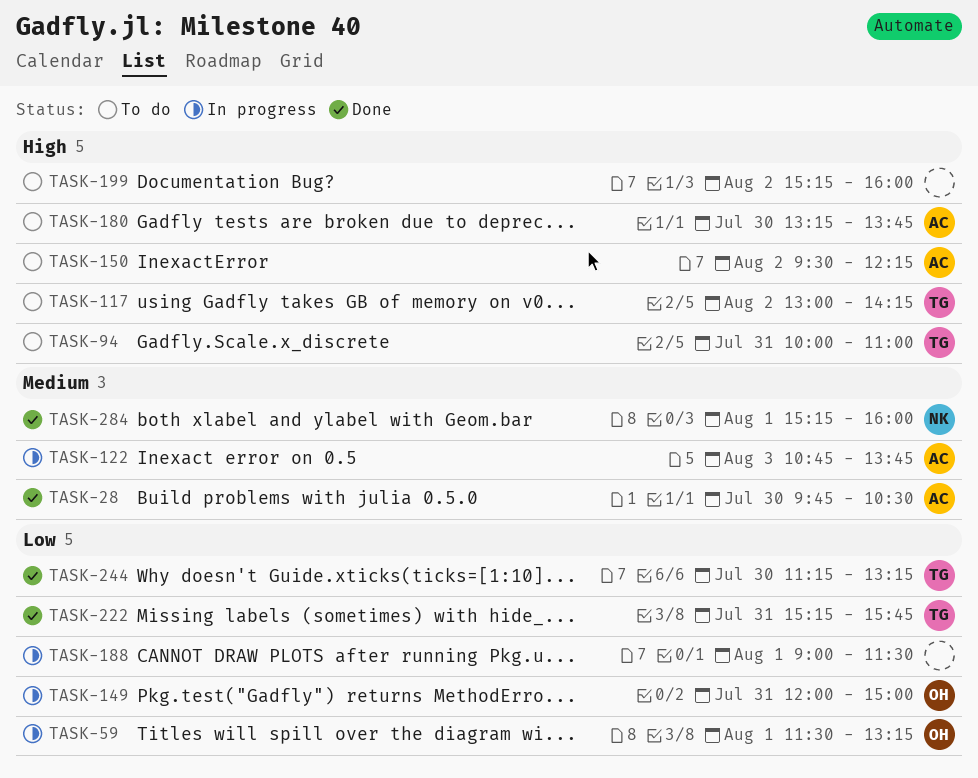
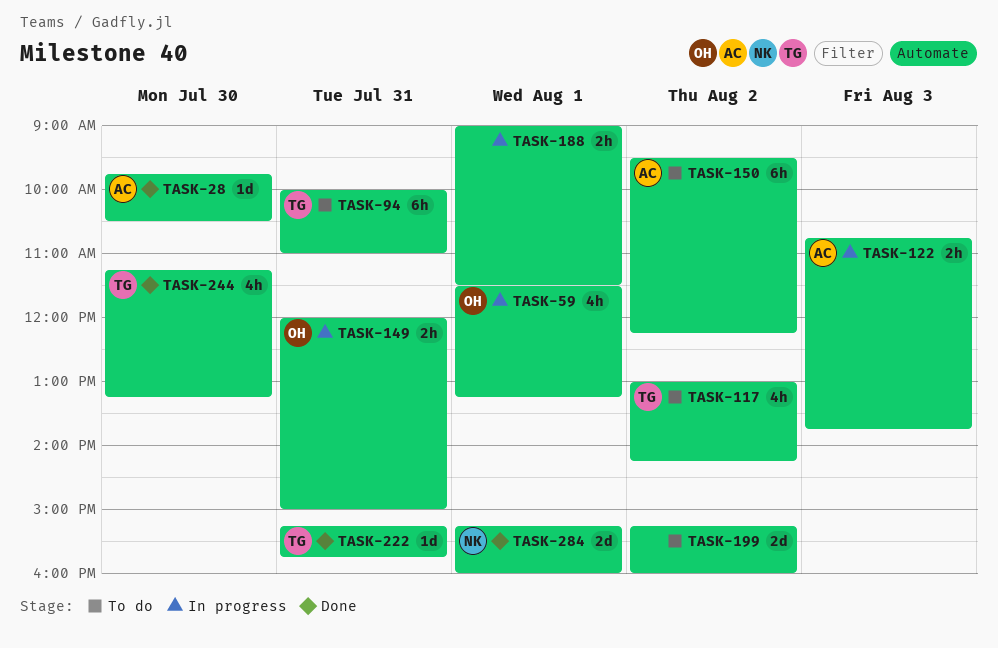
TASK-180: present -> none

